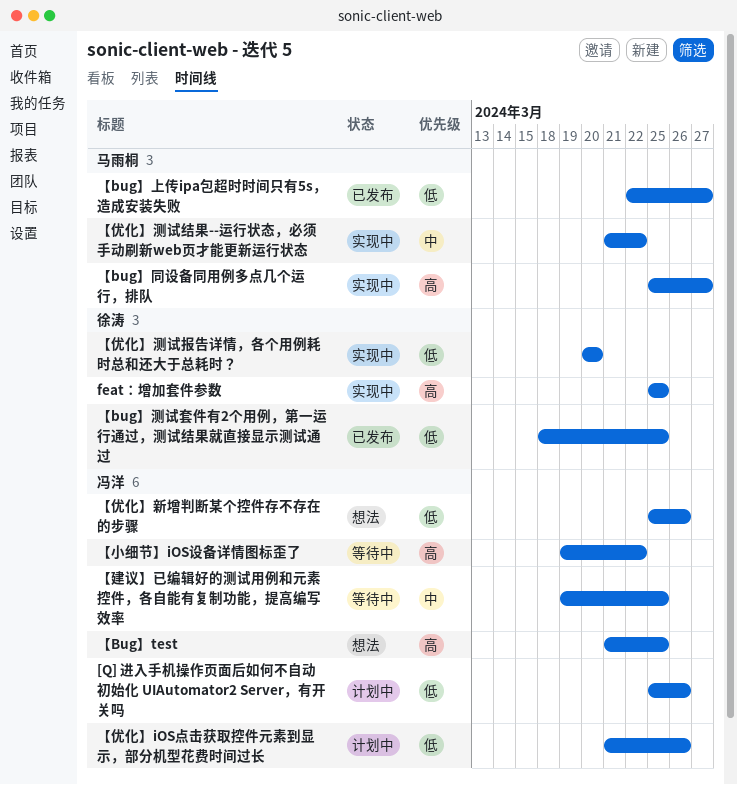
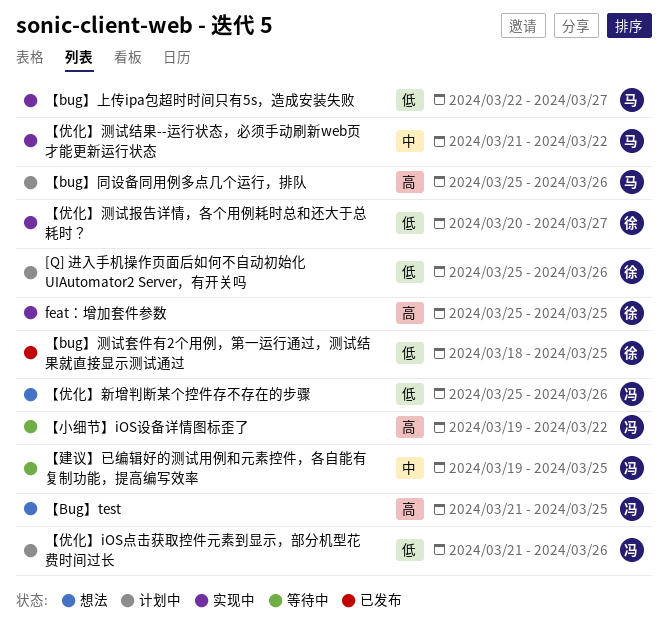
[Q] 进入手机操作页面后如何不自动初始化 UIAutomator2 Server，有开关吗, owner: 冯洋 -> 徐涛
【bug】上传ipa包超时时间只有5s，造成安装失败, status: 已发布 -> 实现中
【bug】同设备同用例多点几个运行，排队, status: 实现中 -> 计划中
【bug】同设备同用例多点几个运行，排队, due: Mar 27 -> Mar 26
【优化】测试报告详情，各个用例耗时总和还大于总耗时？, due: Mar 20 -> Mar 27

